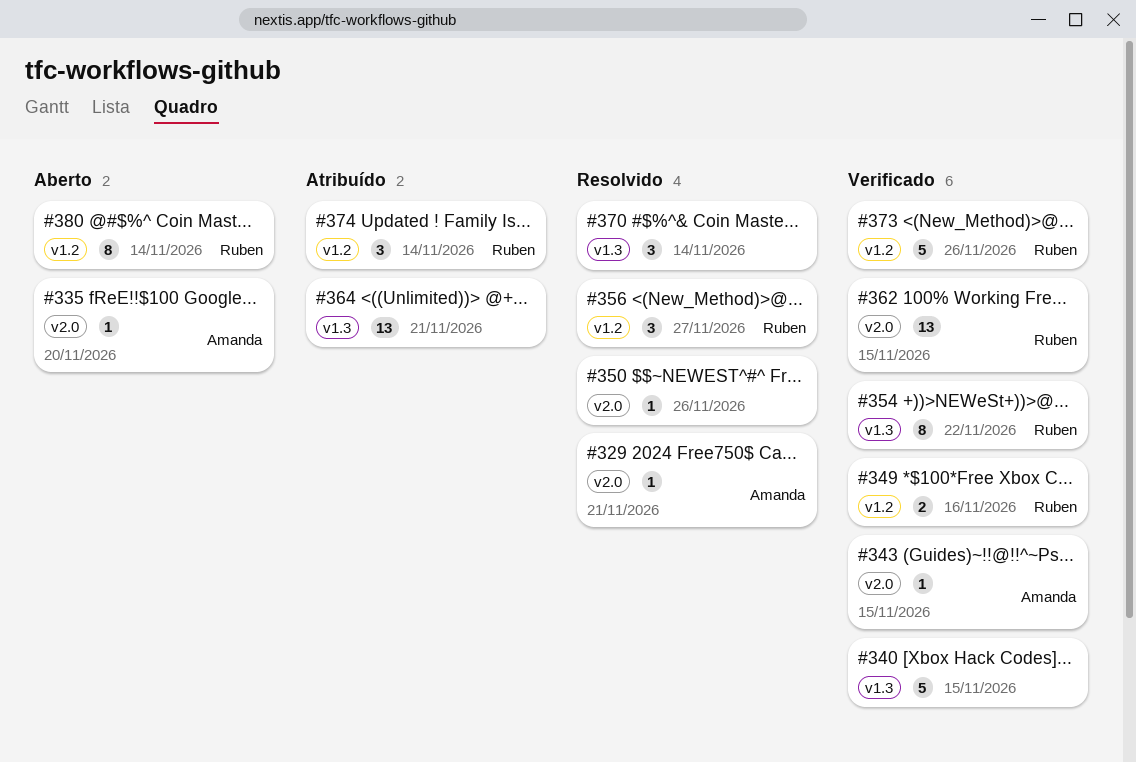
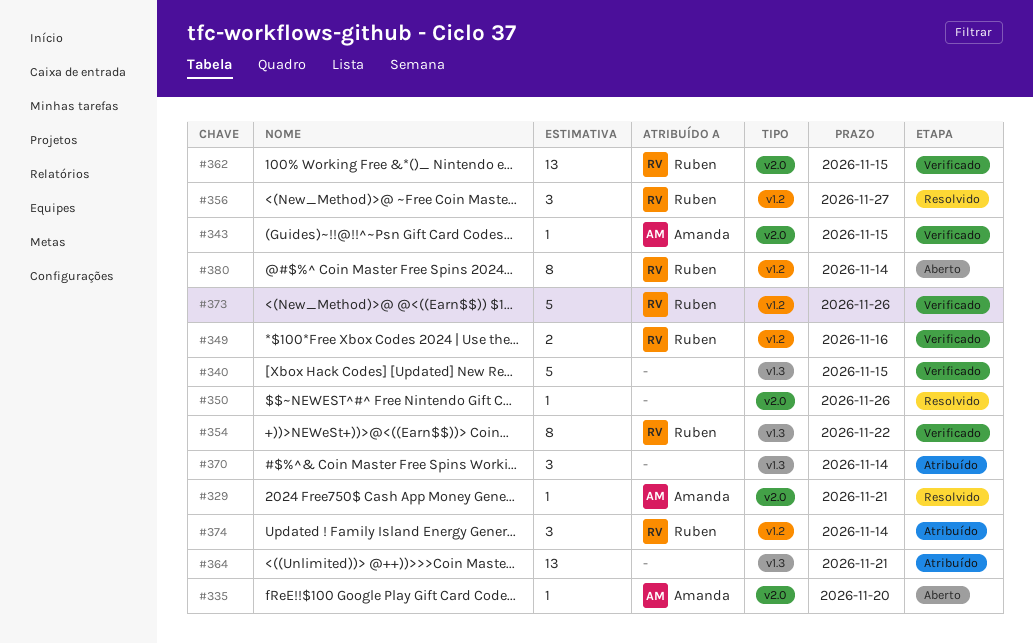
#370, status: Resolvido -> Atribuído

